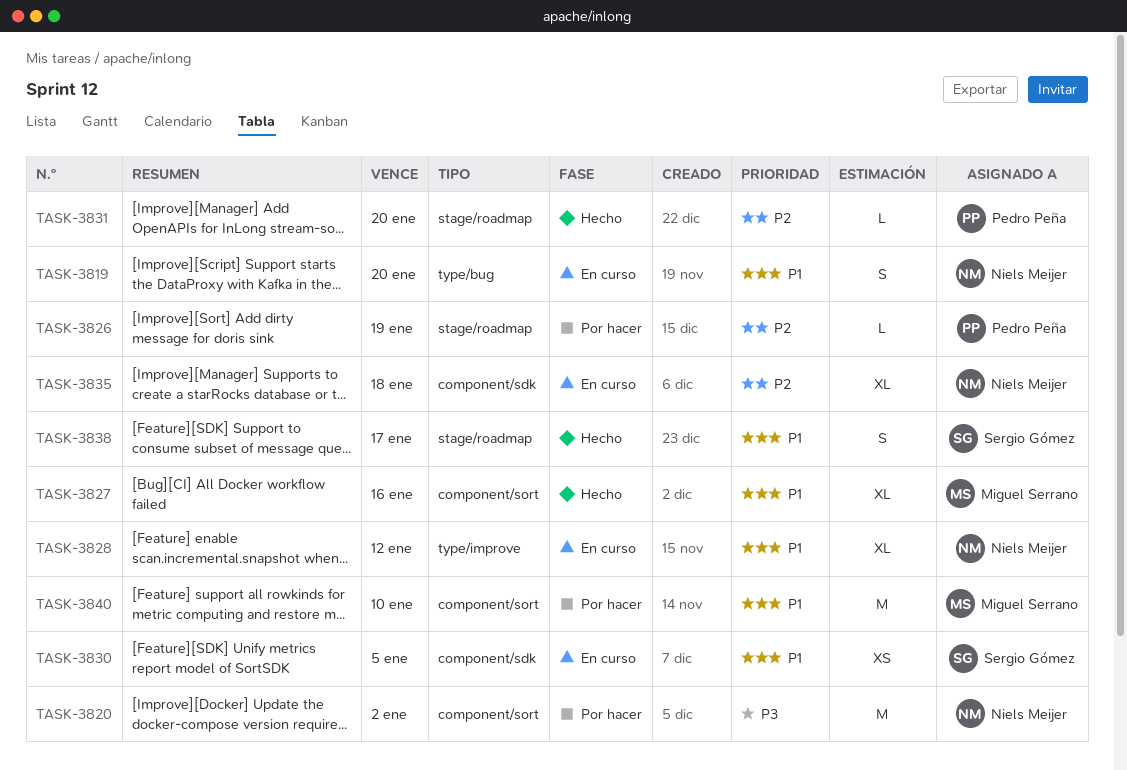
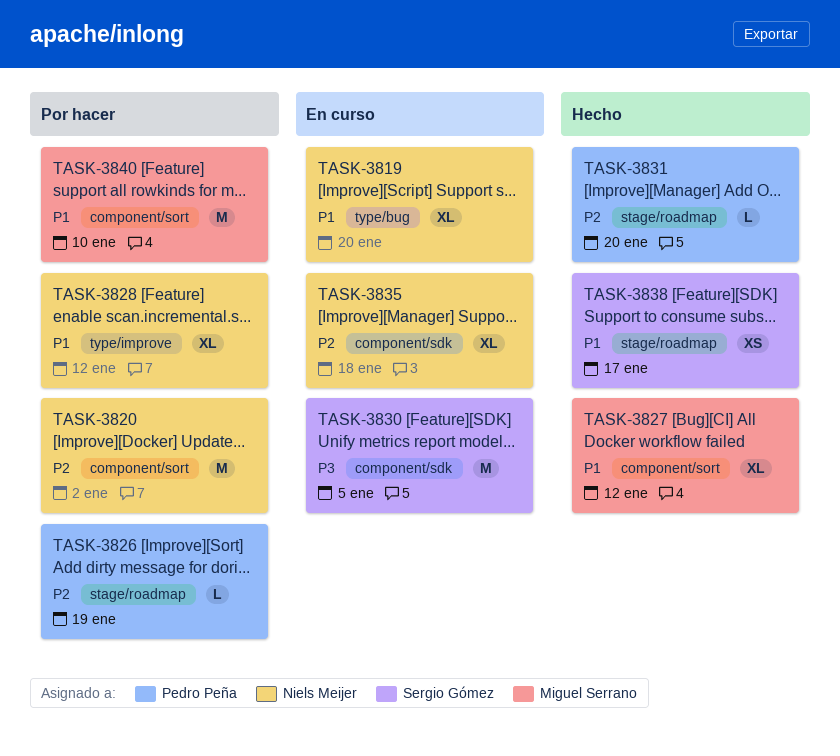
TASK-3819, estimate: S -> XL
TASK-3820, priority: P3 -> P2
TASK-3827, due: Jan 16 -> Jan 12
TASK-3828, status: En curso -> Por hacer
TASK-3830, priority: P1 -> P3
TASK-3830, estimate: XS -> M
TASK-3838, estimate: S -> XS

